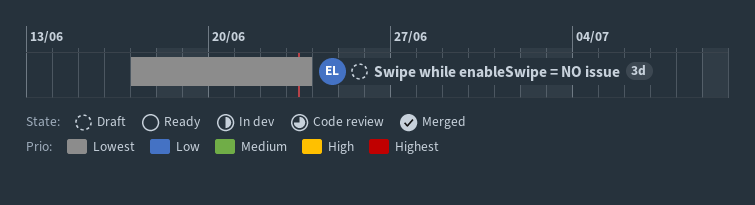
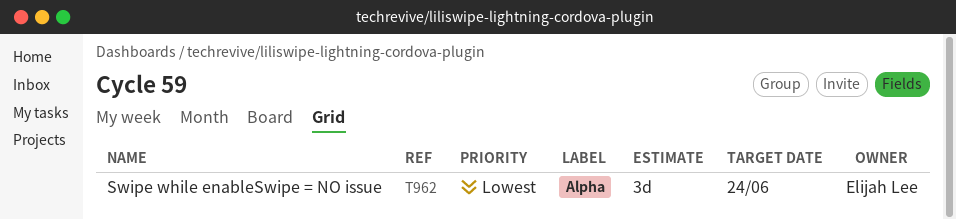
Swipe while enableSwipe = NO issue, due: Jun 23 -> Jun 24

